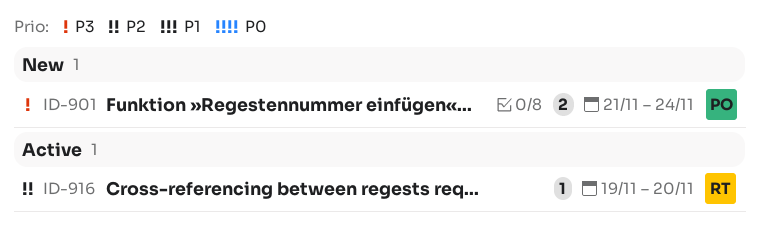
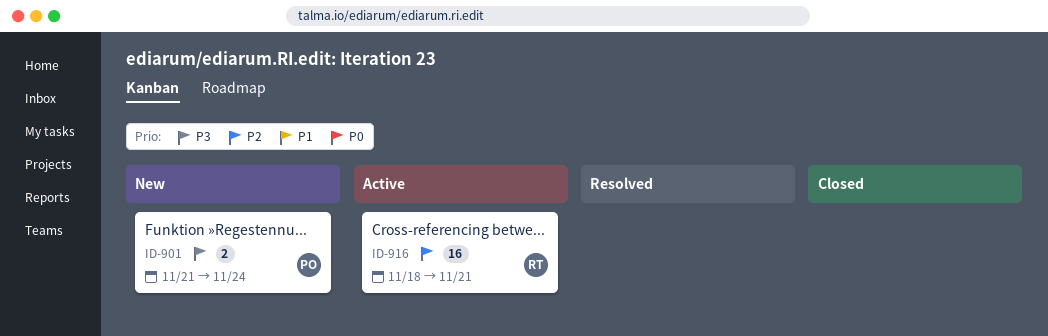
ID-916, estimate: 1 -> 16
ID-916, start: Nov 19 -> Nov 18
ID-916, due: Nov 20 -> Nov 21

